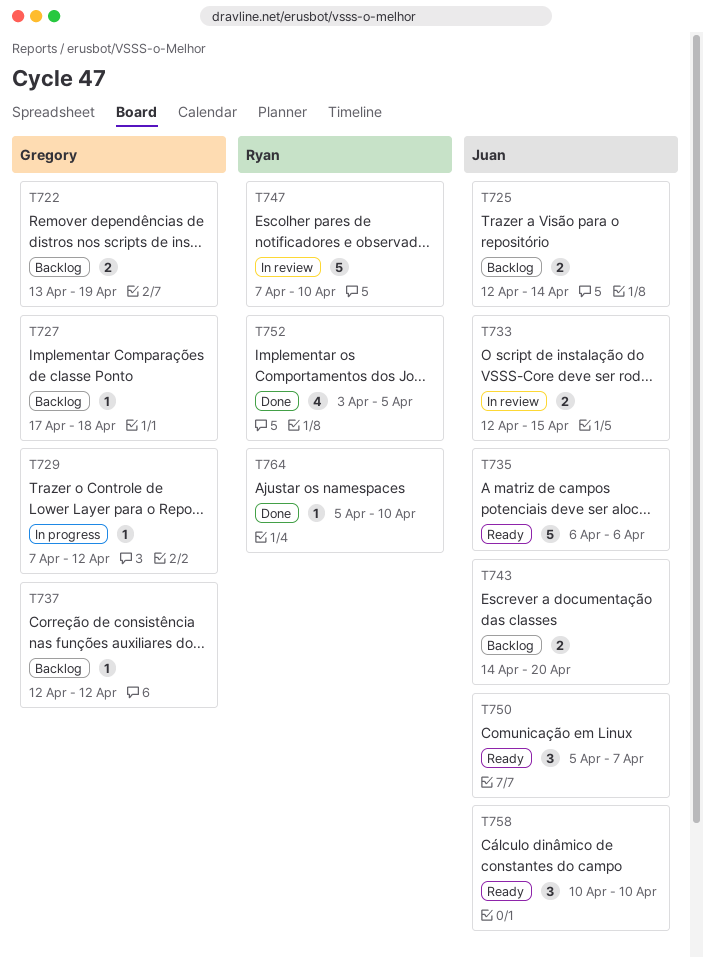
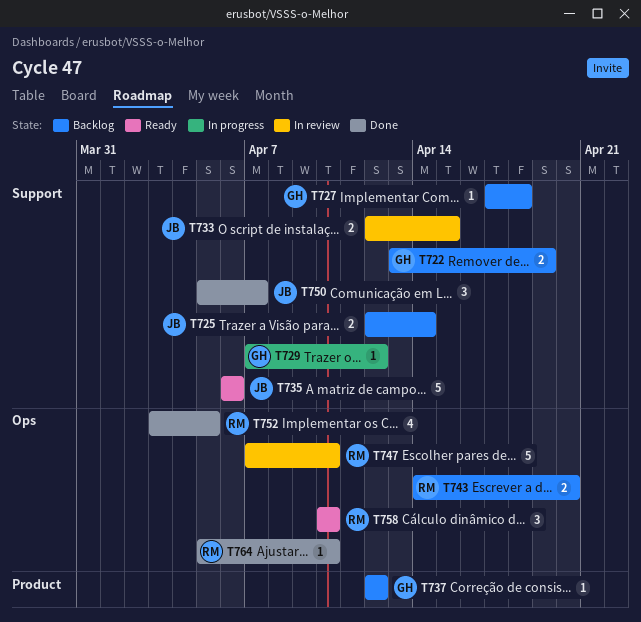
T743, owner: Juan -> Ryan
T750, status: Ready -> Done
T758, owner: Juan -> Ryan

